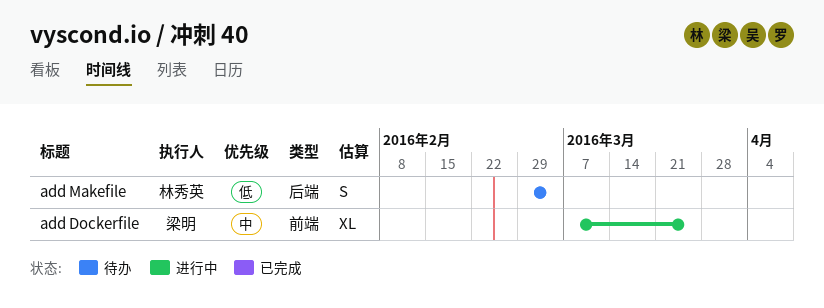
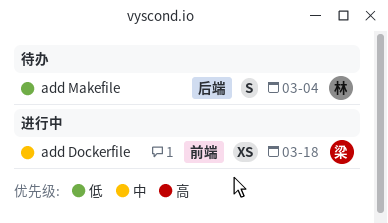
add Dockerfile, estimate: XL -> XS
add Dockerfile, due: Mar 25 -> Mar 18

